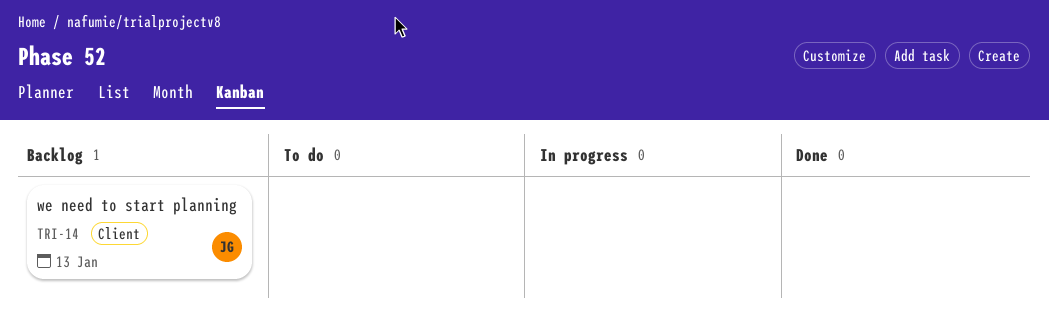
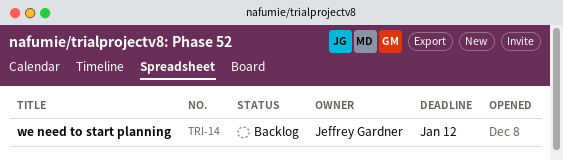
TRI-14, due: Jan 13 -> Jan 12

